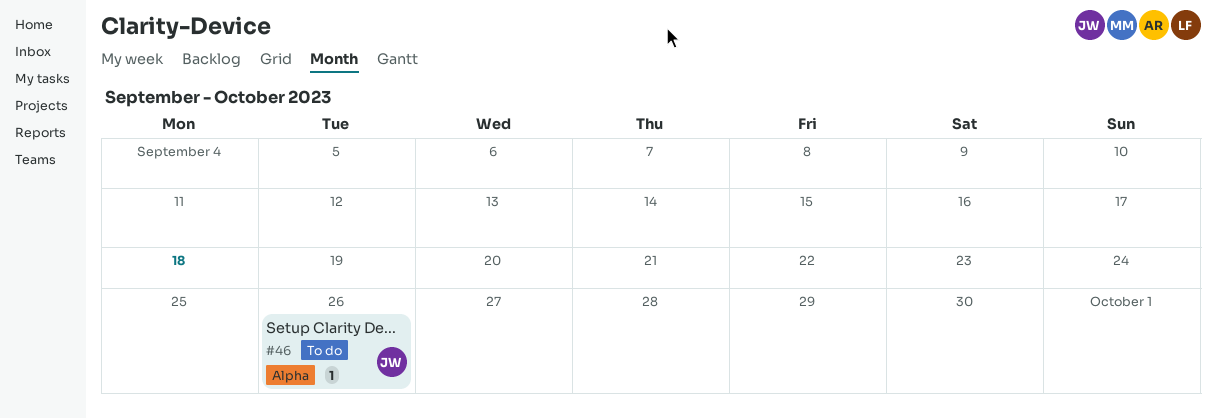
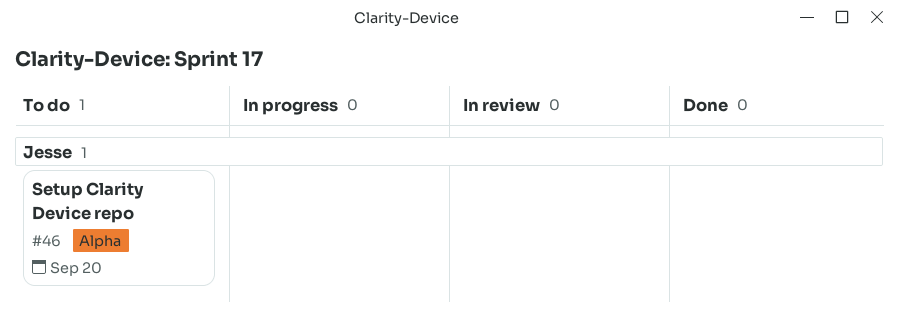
#46, due: Sep 26 -> Sep 20

